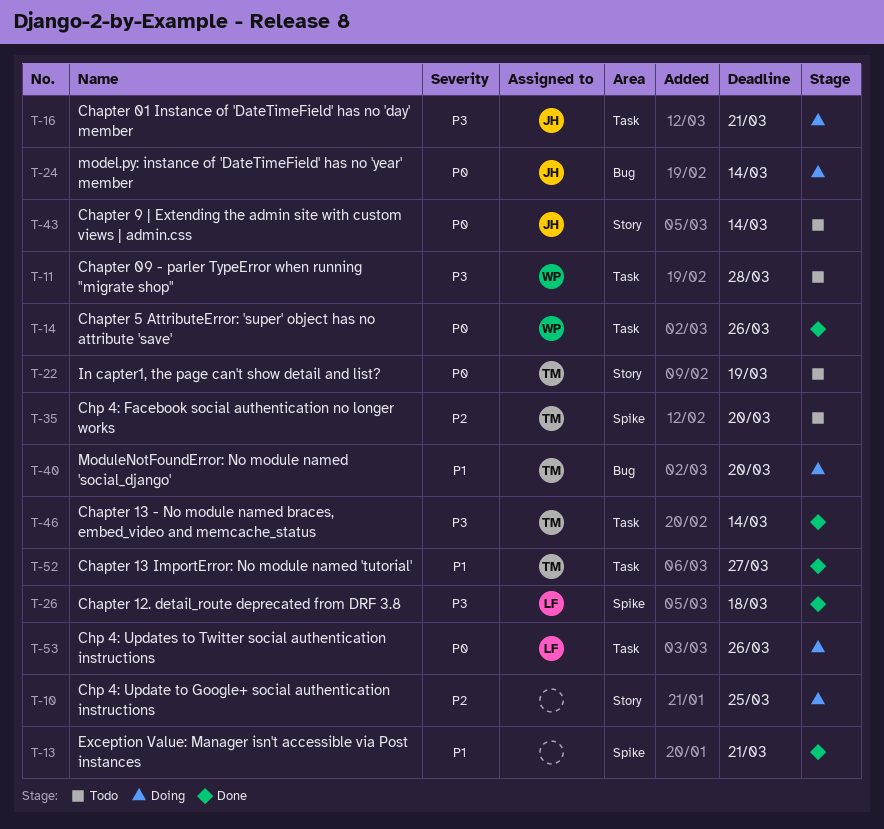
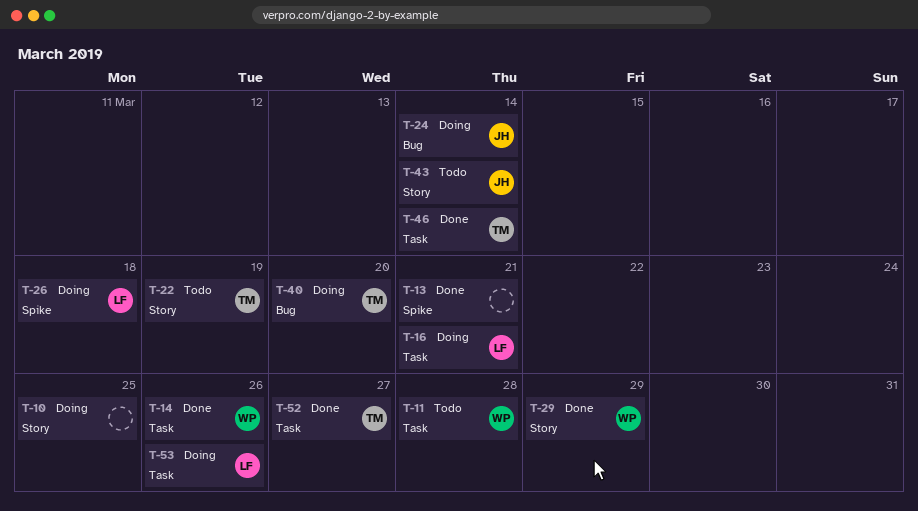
T-16, owner: JH -> LF
T-26, status: Done -> Doing
T-29: none -> present
T-35: present -> none

